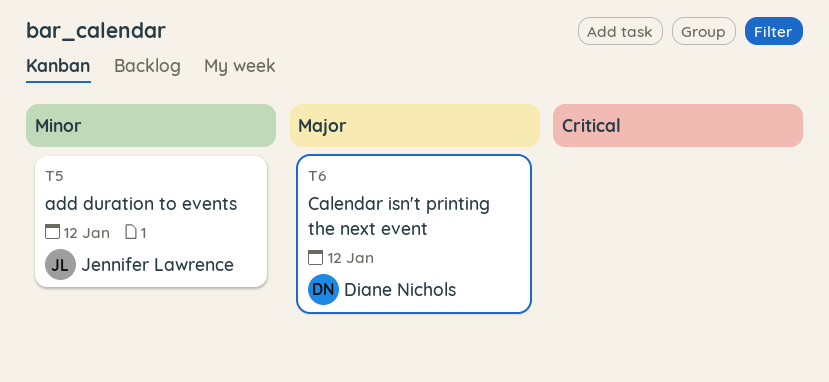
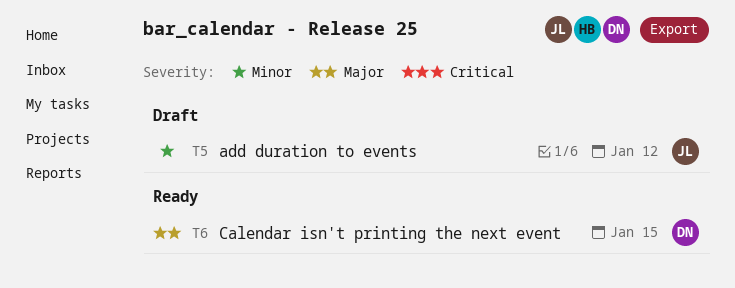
T6, due: Jan 12 -> Jan 15

